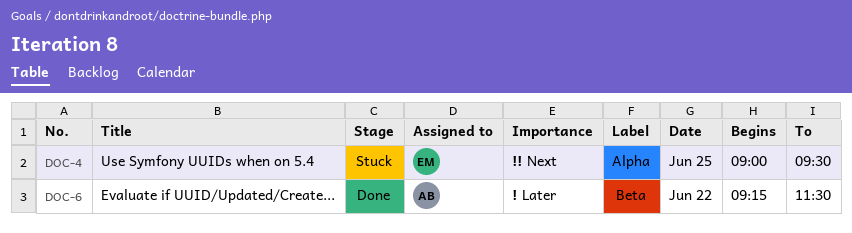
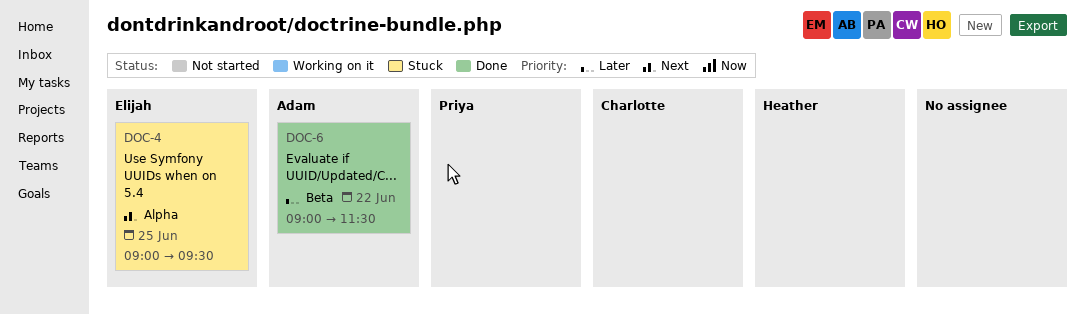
DOC-6, begins: 09:15 -> 09:00

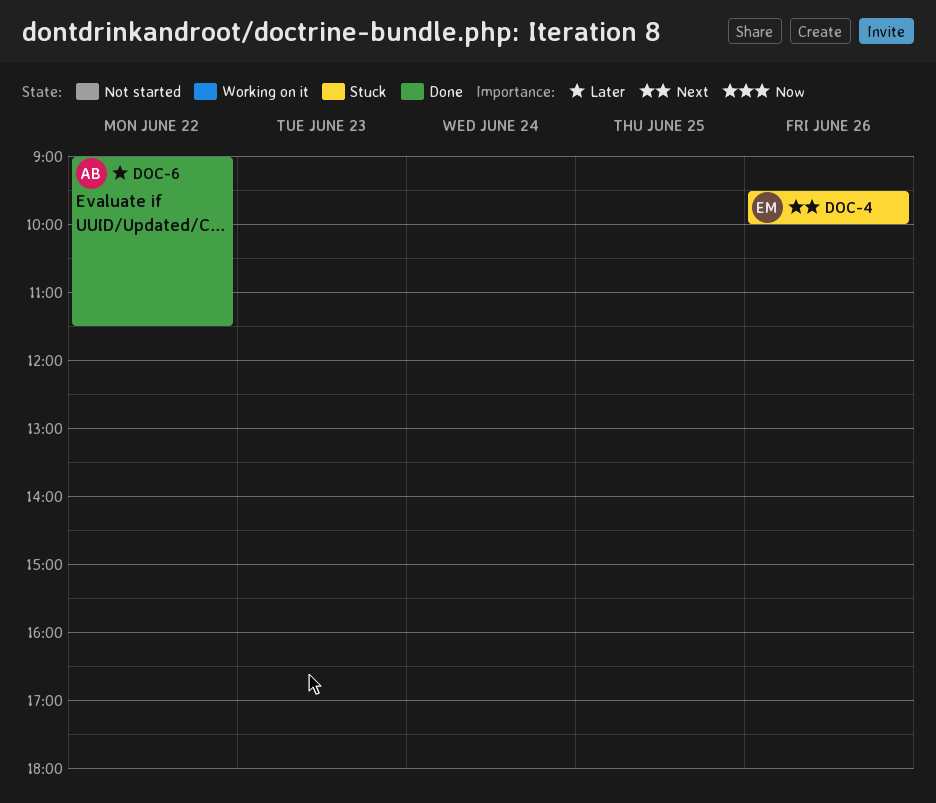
DOC-4, day: Jun 25 -> Jun 26
DOC-4, begins: 09:00 -> 09:30
DOC-4, ends: 09:30 -> 10:00

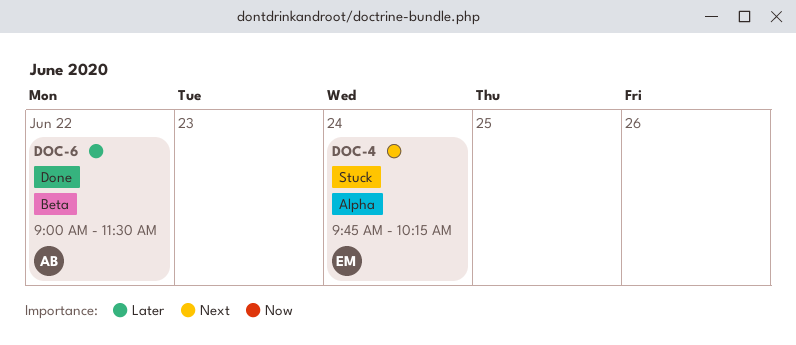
DOC-4, day: Jun 26 -> Jun 24
DOC-4, begins: 09:30 -> 09:45
DOC-4, ends: 10:00 -> 10:15

